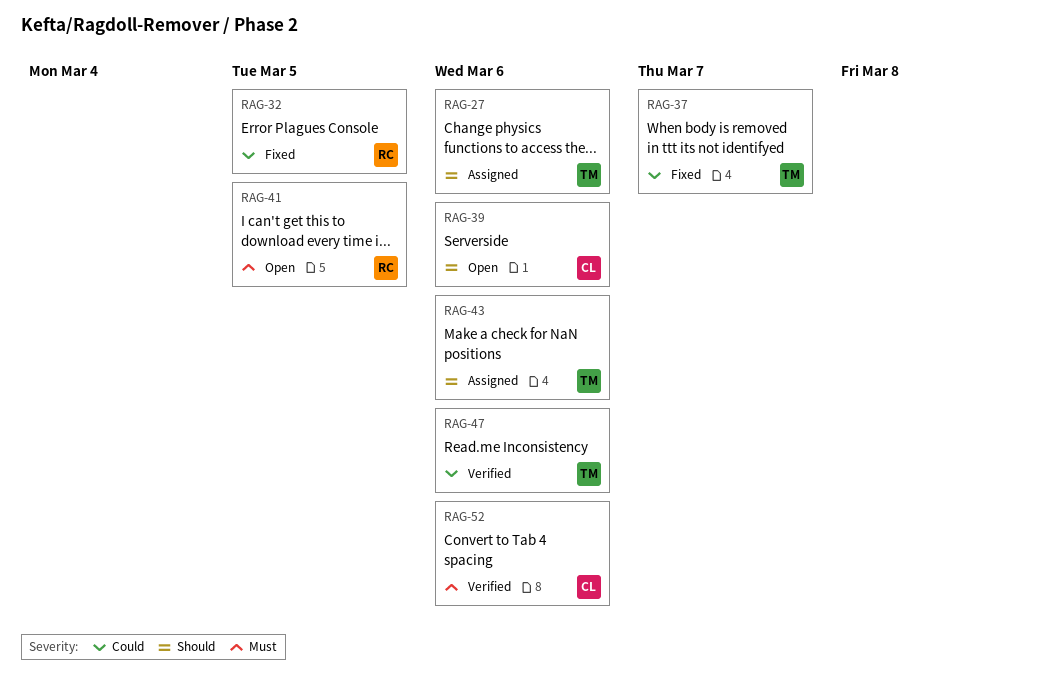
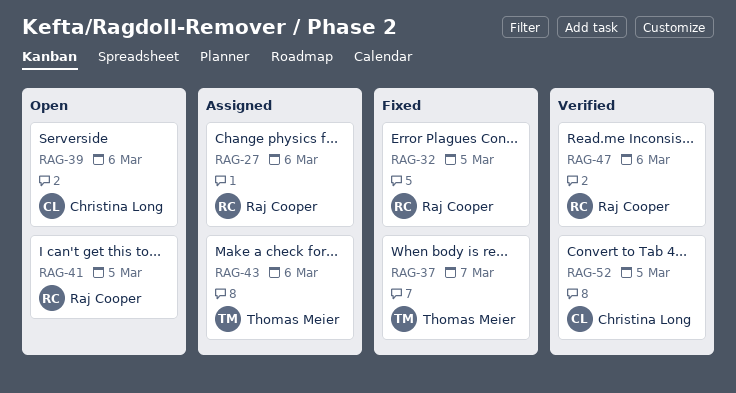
RAG-27, owner: Thomas Meier -> Raj Cooper
RAG-47, owner: Thomas Meier -> Raj Cooper
RAG-52, due: Mar 6 -> Mar 5

